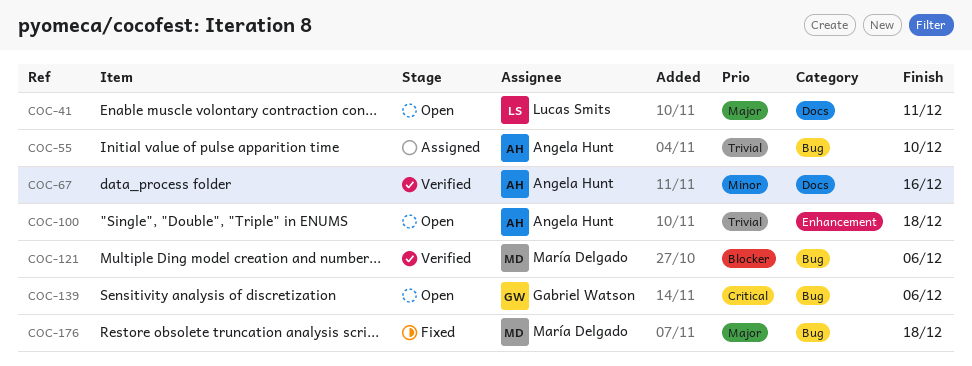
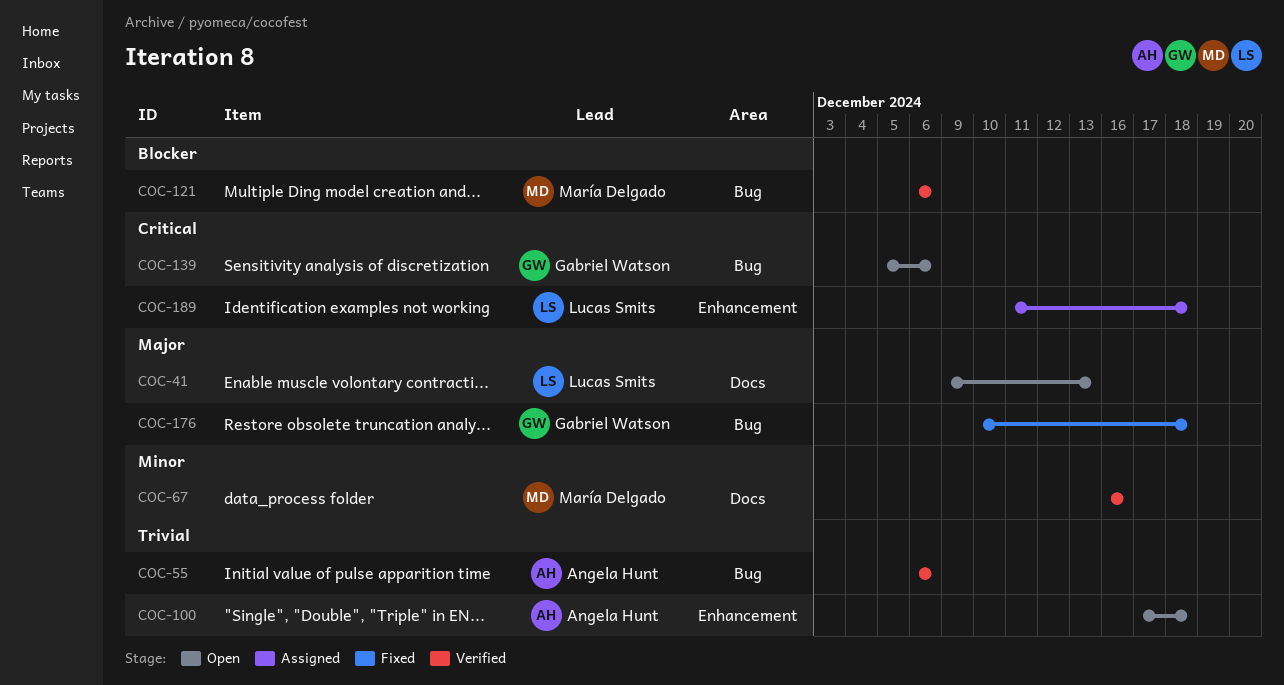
COC-41, due: Dec 11 -> Dec 13
COC-55, status: Assigned -> Verified
COC-55, due: Dec 10 -> Dec 6
COC-67, owner: Angela Hunt -> María Delgado
COC-176, owner: María Delgado -> Gabriel Watson
COC-189: none -> present

